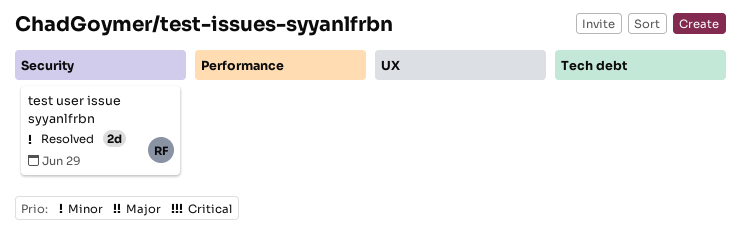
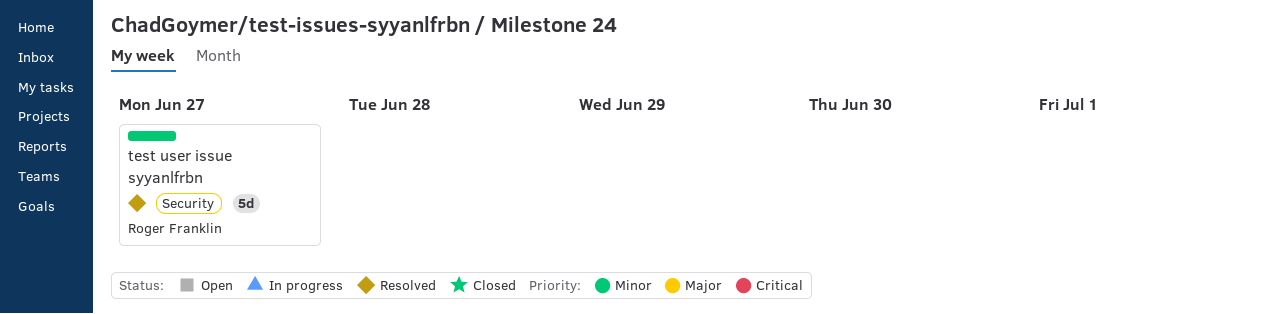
test user issue syyanlfrbn, estimate: 2d -> 5d
test user issue syyanlfrbn, due: Jun 29 -> Jun 27

